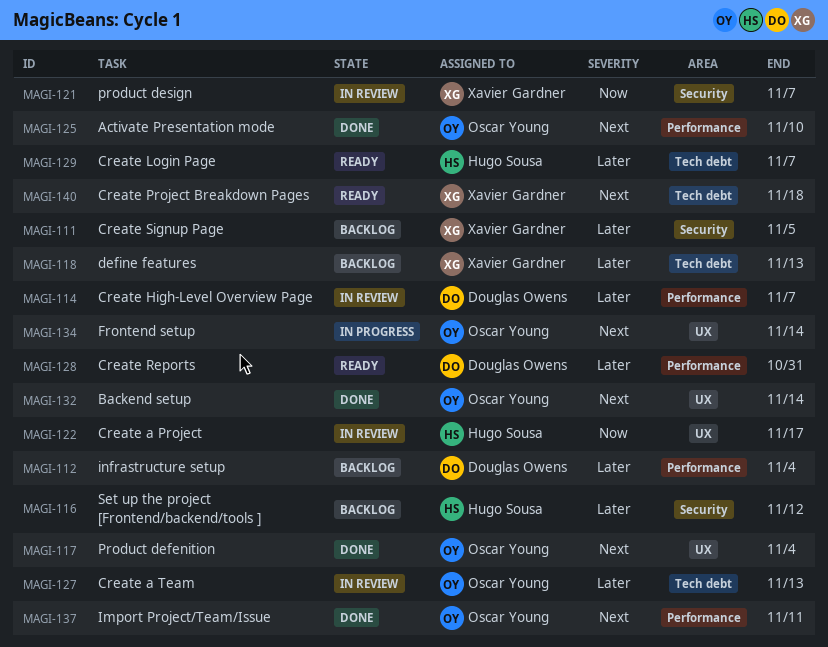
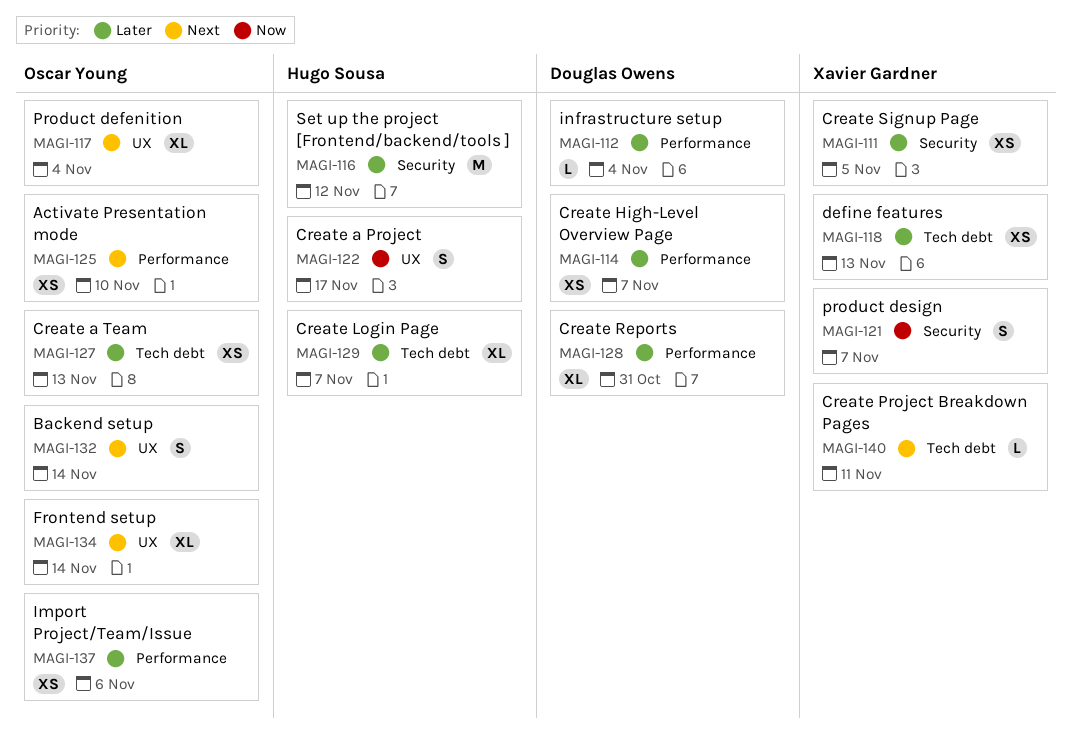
MAGI-137, priority: Next -> Later
MAGI-137, due: Nov 11 -> Nov 6
MAGI-140, due: Nov 18 -> Nov 11

